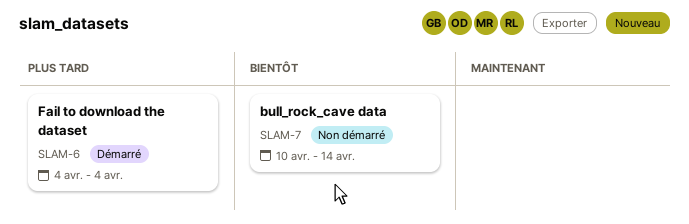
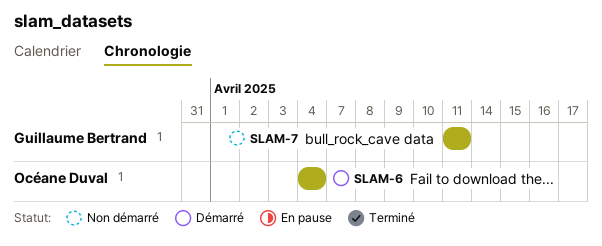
SLAM-7, start: Apr 10 -> Apr 11
SLAM-7, due: Apr 14 -> Apr 11

